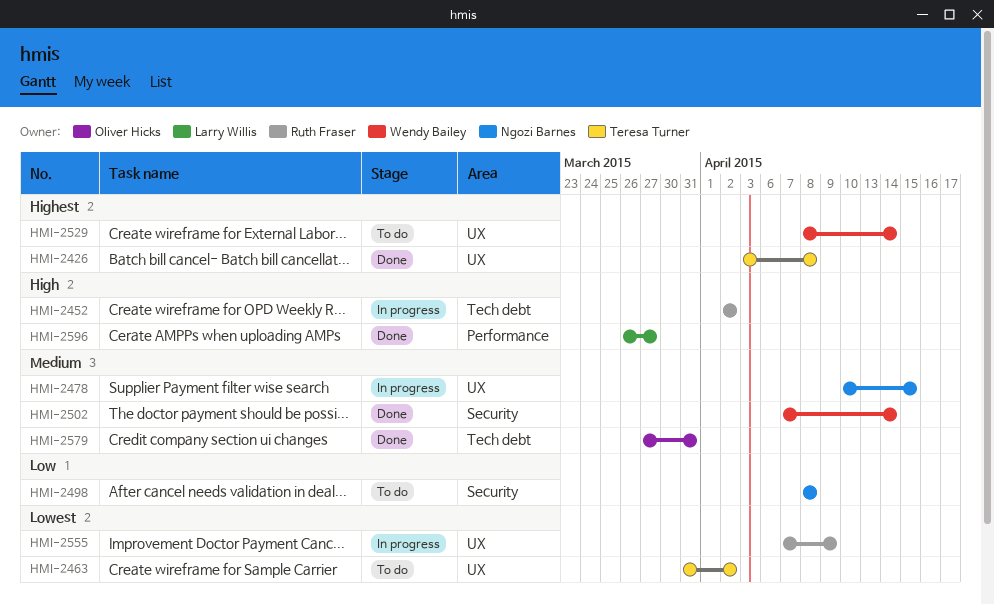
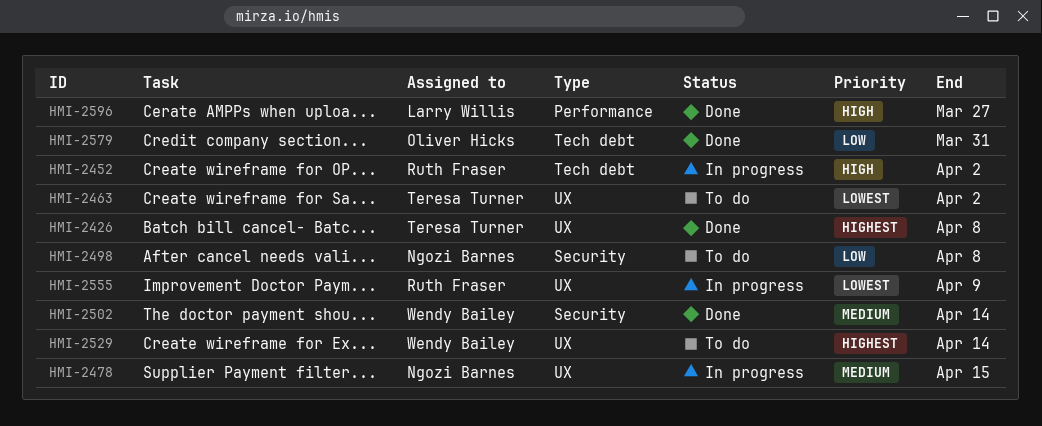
HMI-2579, priority: Medium -> Low

